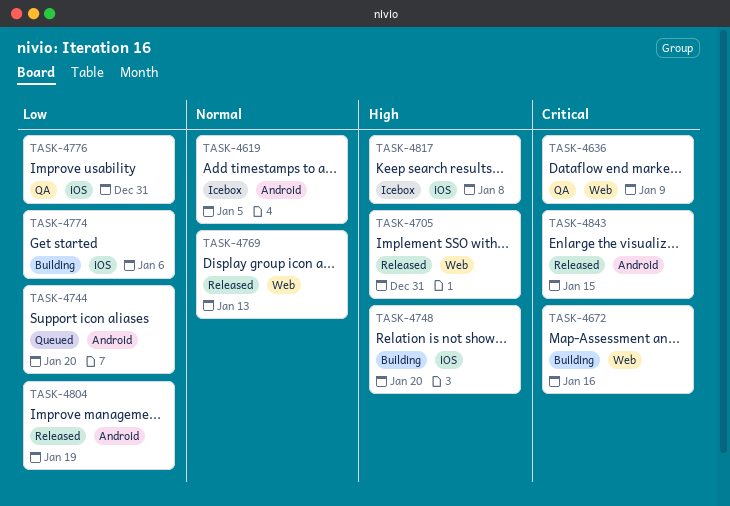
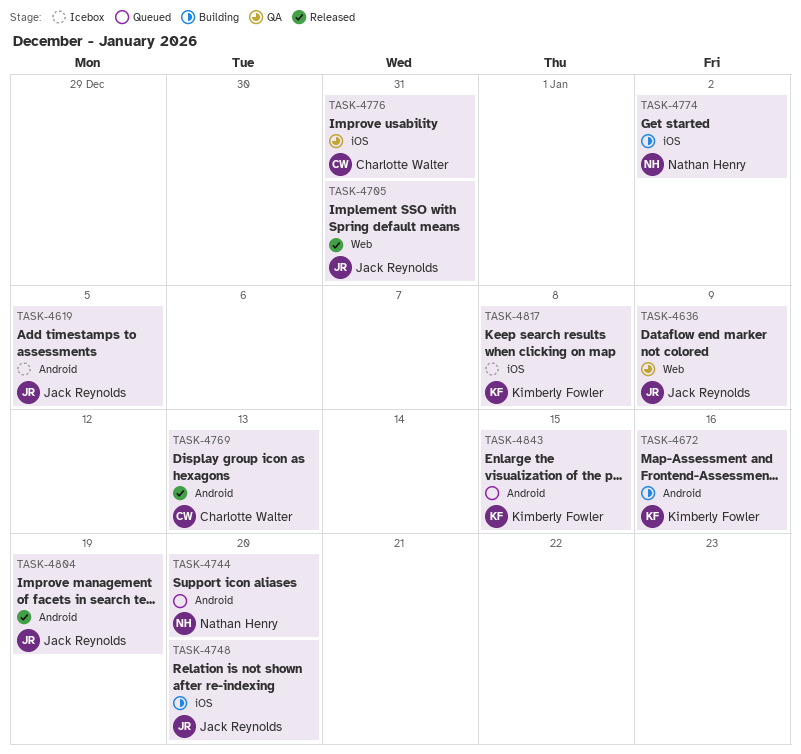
TASK-4672, label: Web -> Android
TASK-4769, label: Web -> Android
TASK-4774, due: Jan 6 -> Jan 2
TASK-4843, status: Released -> Queued

